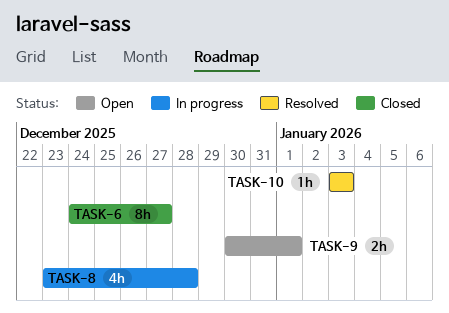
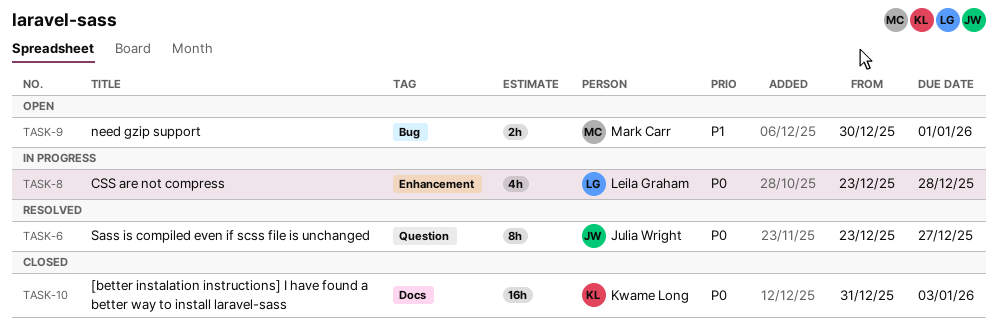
TASK-6, status: Closed -> Resolved
TASK-6, start: Dec 24 -> Dec 23
TASK-10, status: Resolved -> Closed
TASK-10, estimate: 1h -> 16h
TASK-10, start: Jan 3 -> Dec 31

